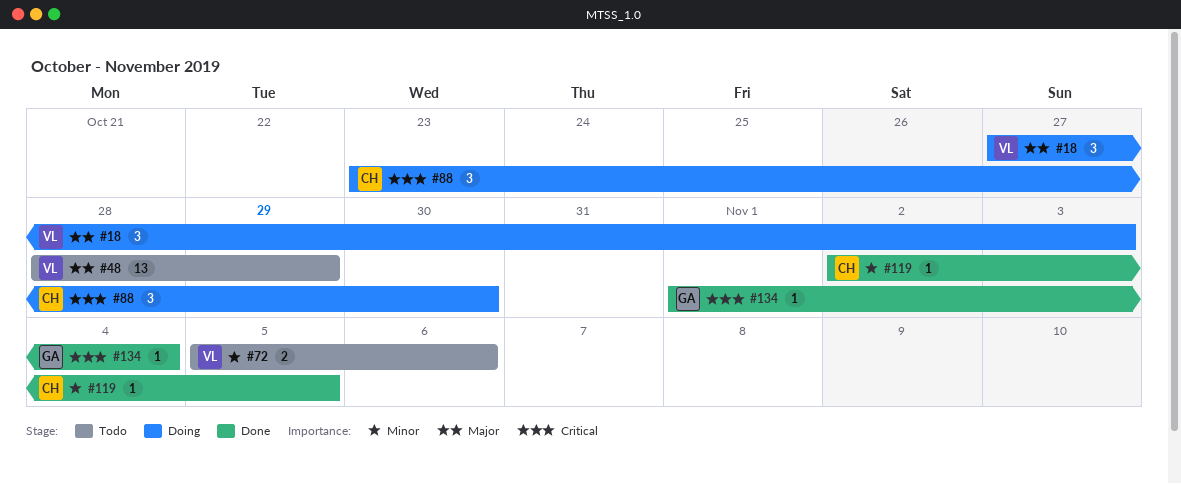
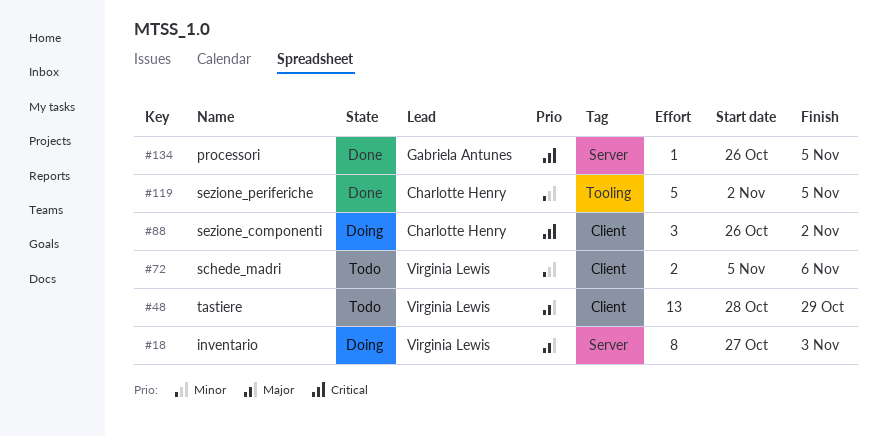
#18, estimate: 3 -> 8
#88, start: Oct 23 -> Oct 26
#88, due: Oct 30 -> Nov 2
#119, estimate: 1 -> 5
#134, start: Nov 1 -> Oct 26
#134, due: Nov 4 -> Nov 5

